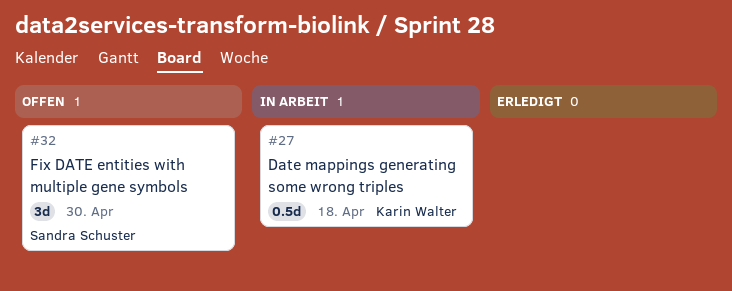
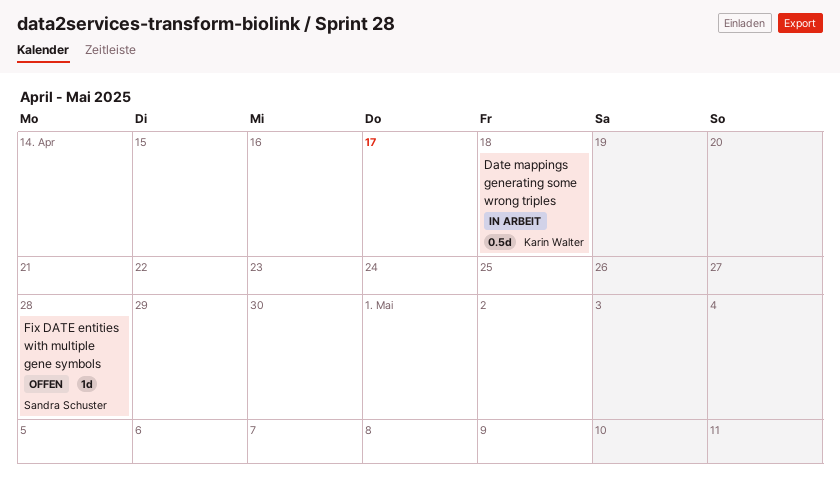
Fix DATE entities with multiple gene symbols, estimate: 3d -> 1d
Fix DATE entities with multiple gene symbols, due: Apr 30 -> Apr 28

